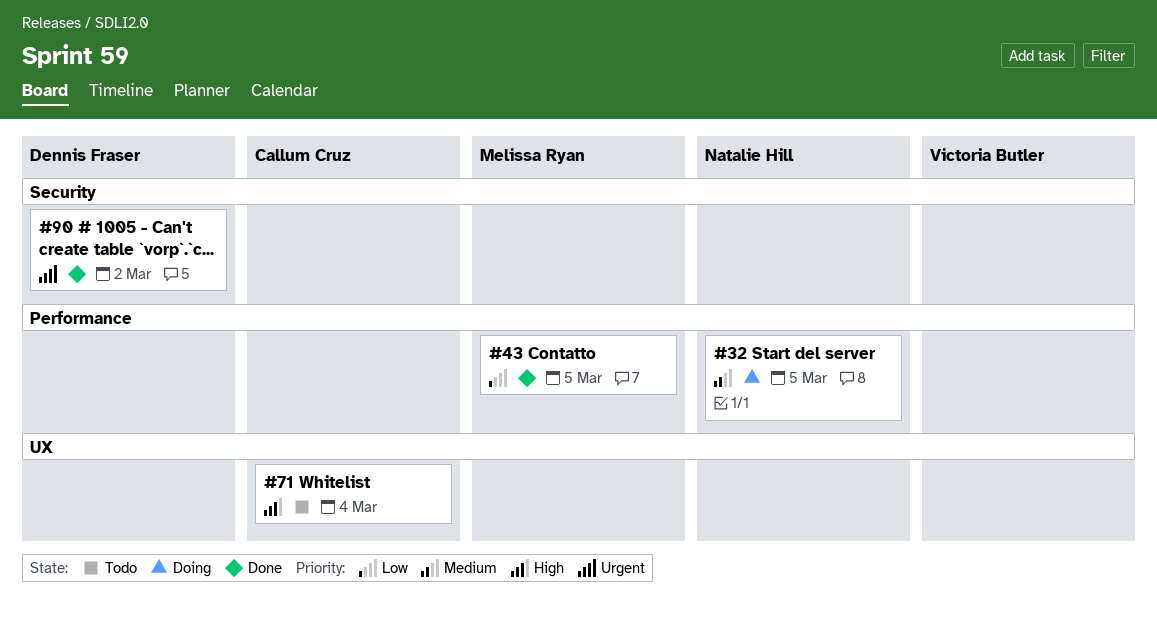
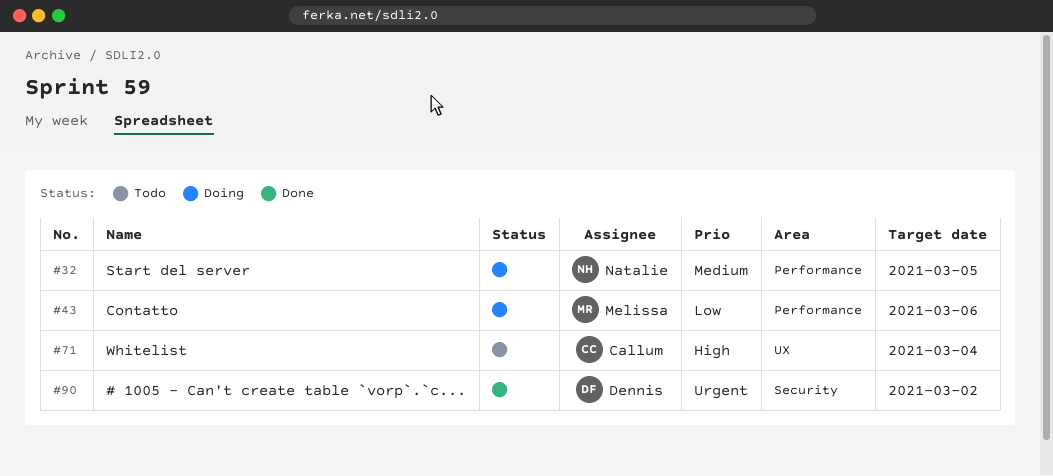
#43, status: Done -> Doing
#43, due: Mar 5 -> Mar 6

